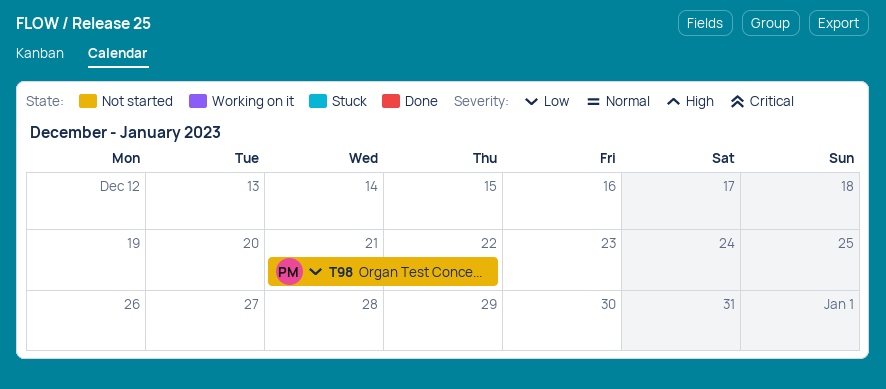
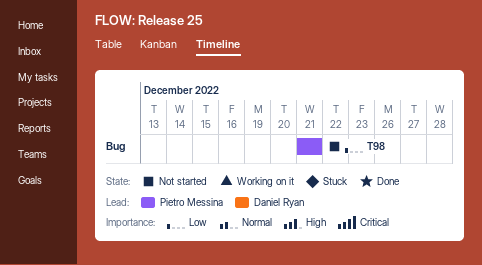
T98, due: Dec 22 -> Dec 21

